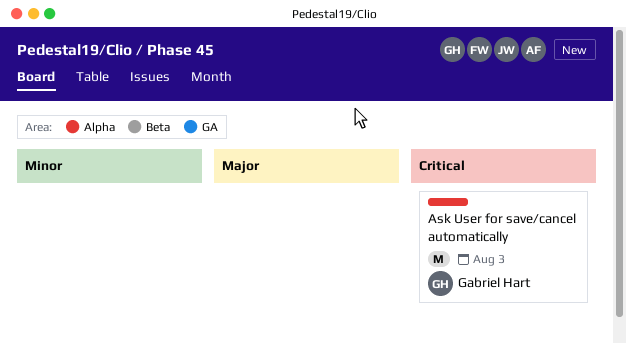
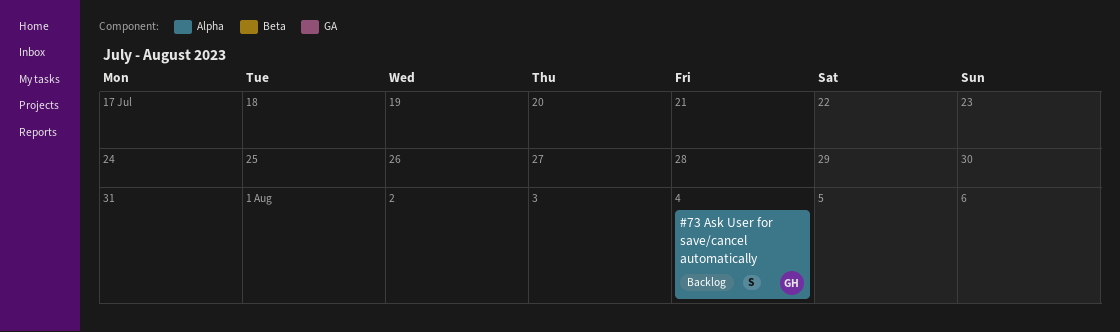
Ask User for save/cancel automatically, estimate: M -> S
Ask User for save/cancel automatically, due: Aug 3 -> Aug 4

